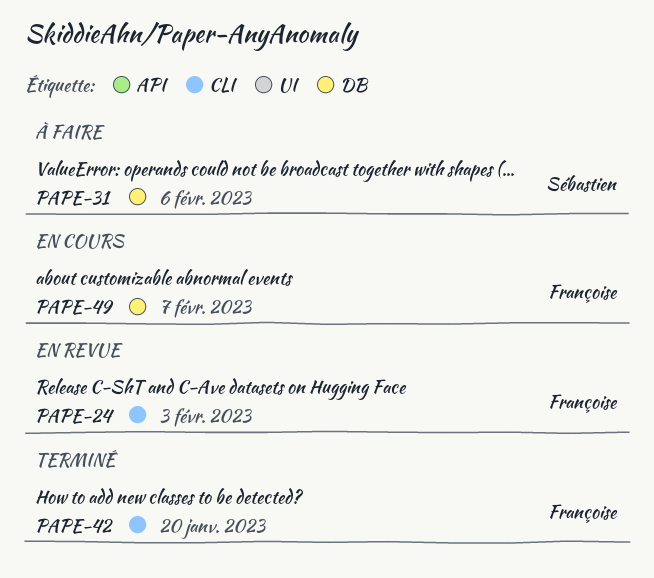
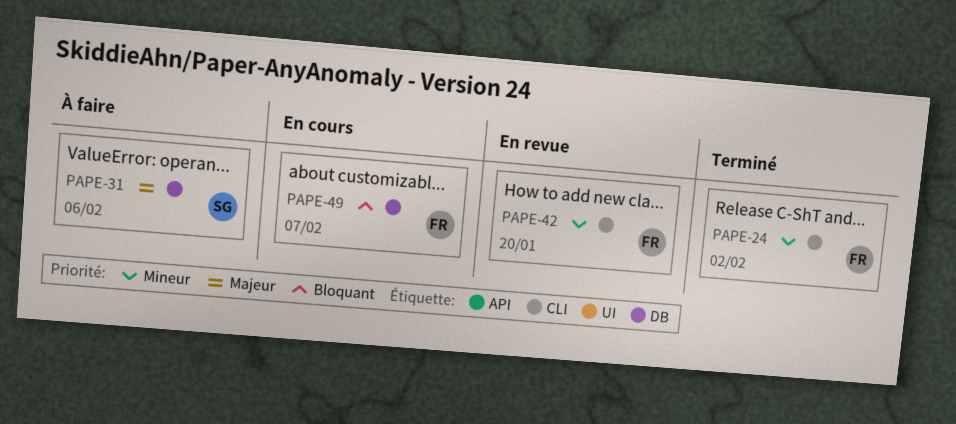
PAPE-24, status: En revue -> Terminé
PAPE-24, due: Feb 3 -> Feb 2
PAPE-42, status: Terminé -> En revue

